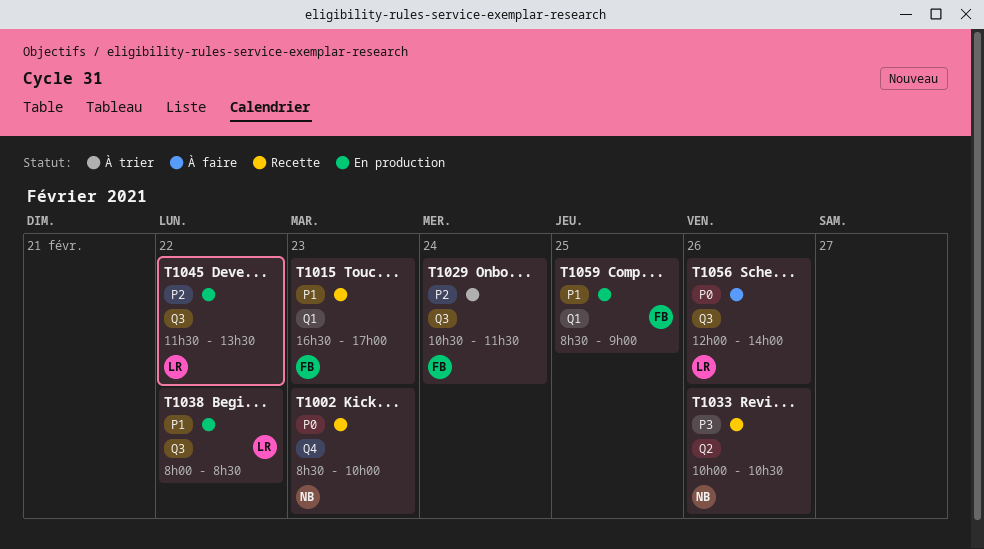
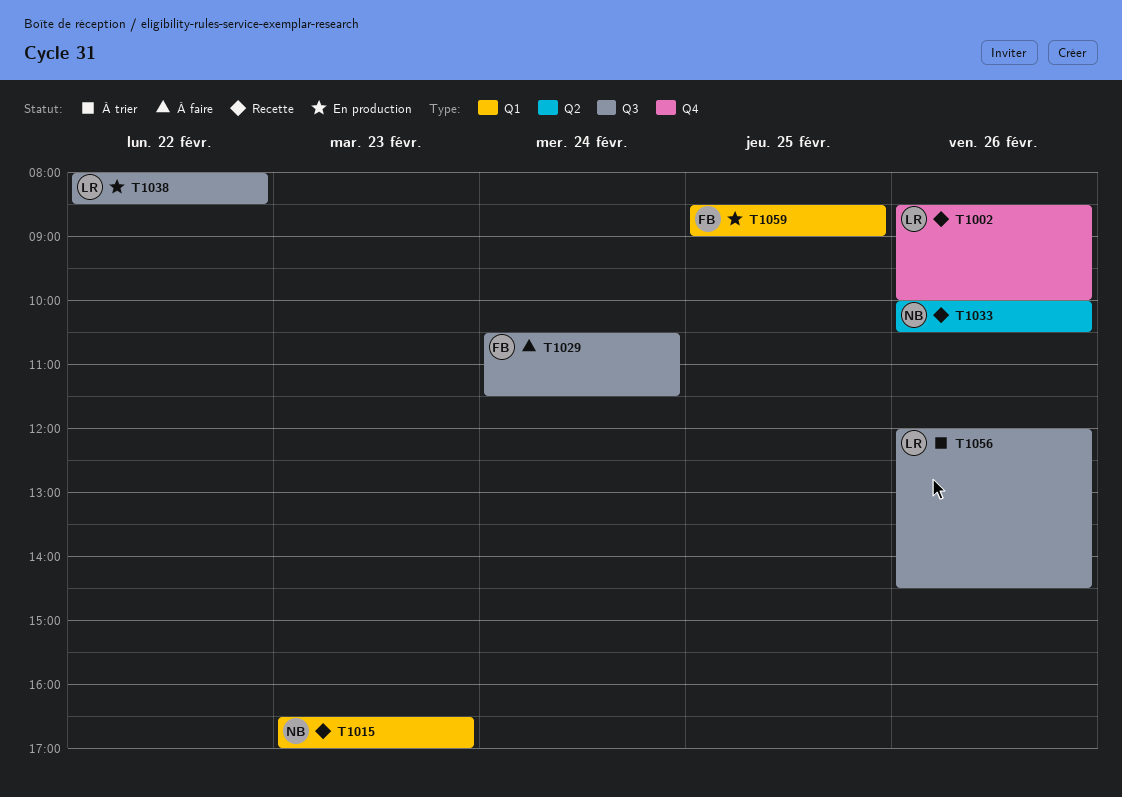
T1002, owner: NB -> LR
T1002, day: Feb 23 -> Feb 26
T1015, owner: FB -> NB
T1029, status: À trier -> À faire
T1045: present -> none
T1056, status: À faire -> À trier
T1056, ends: 14:00 -> 14:30

